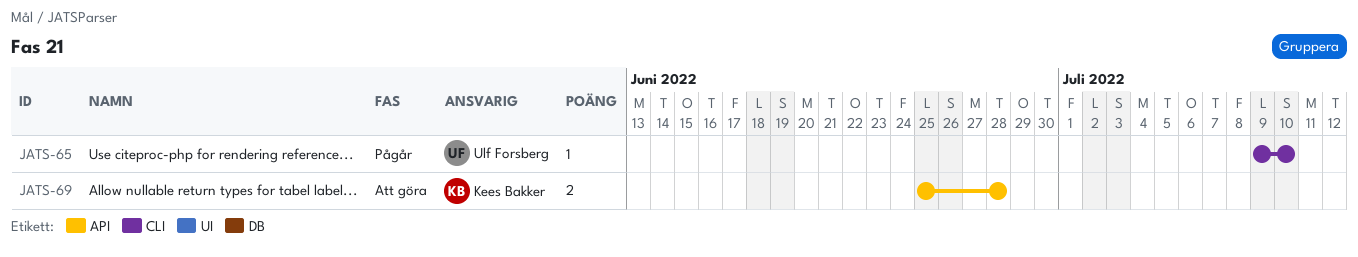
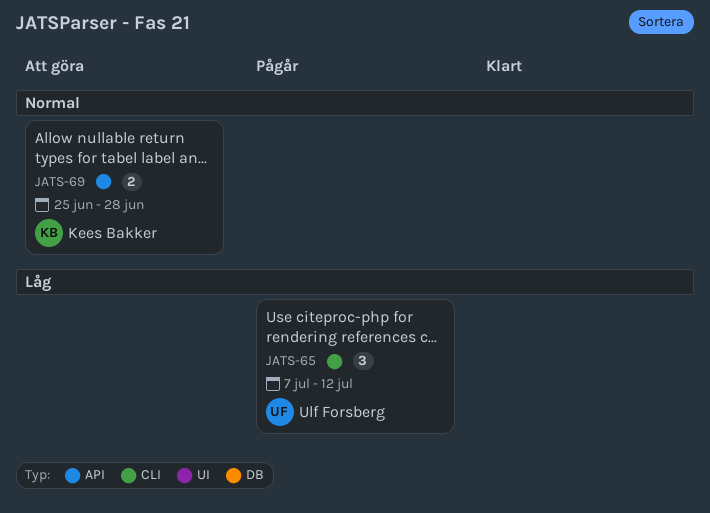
JATS-65, estimate: 1 -> 3
JATS-65, start: Jul 9 -> Jul 7
JATS-65, due: Jul 10 -> Jul 12

